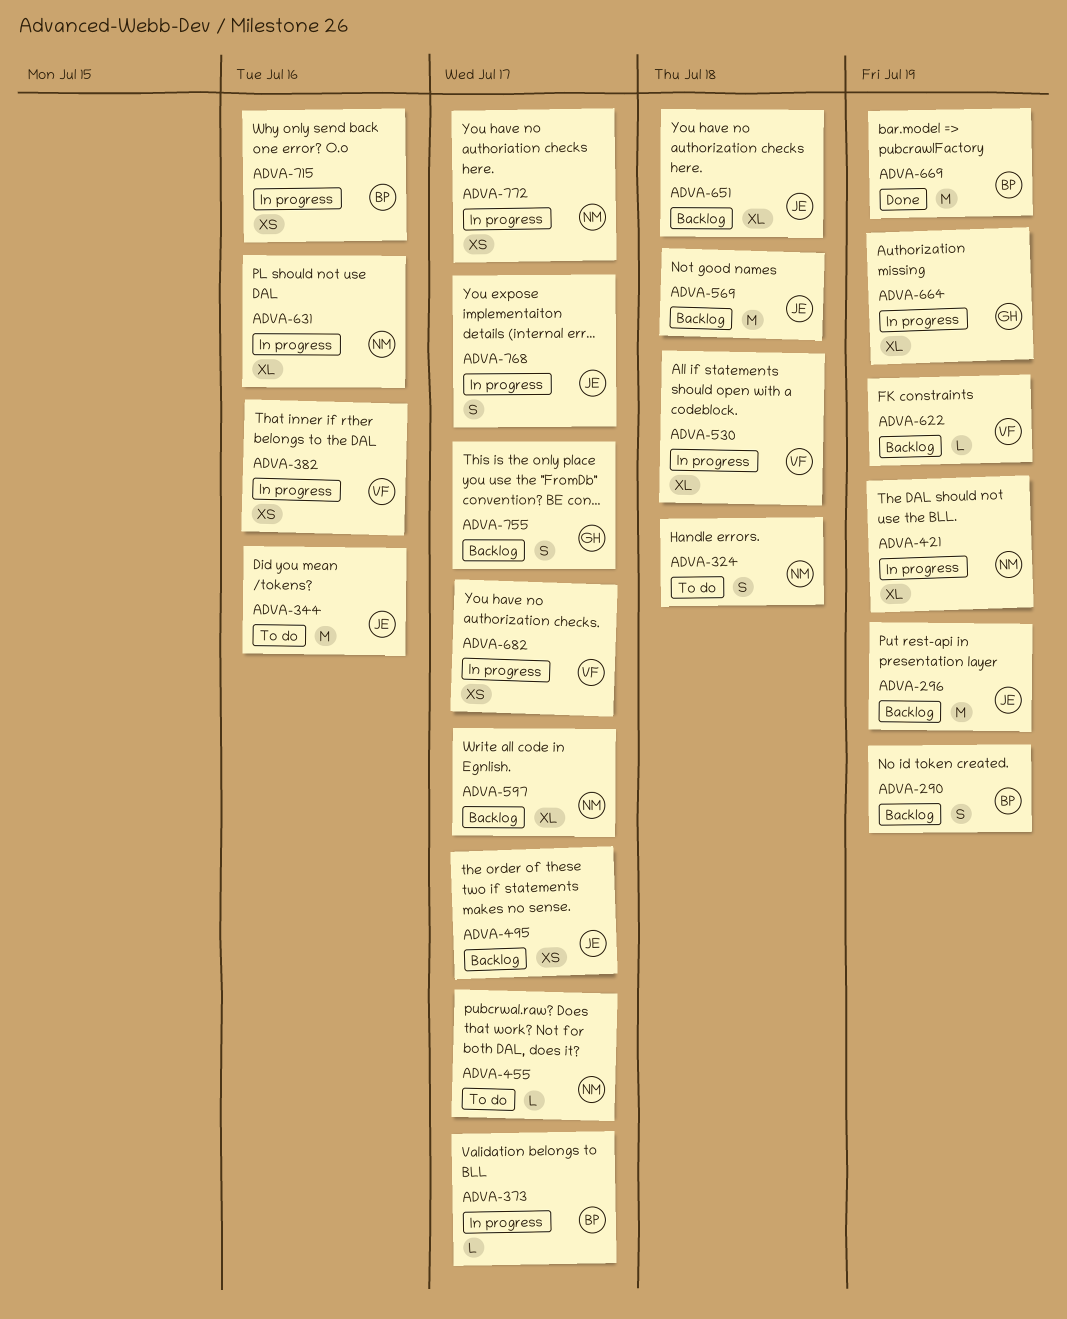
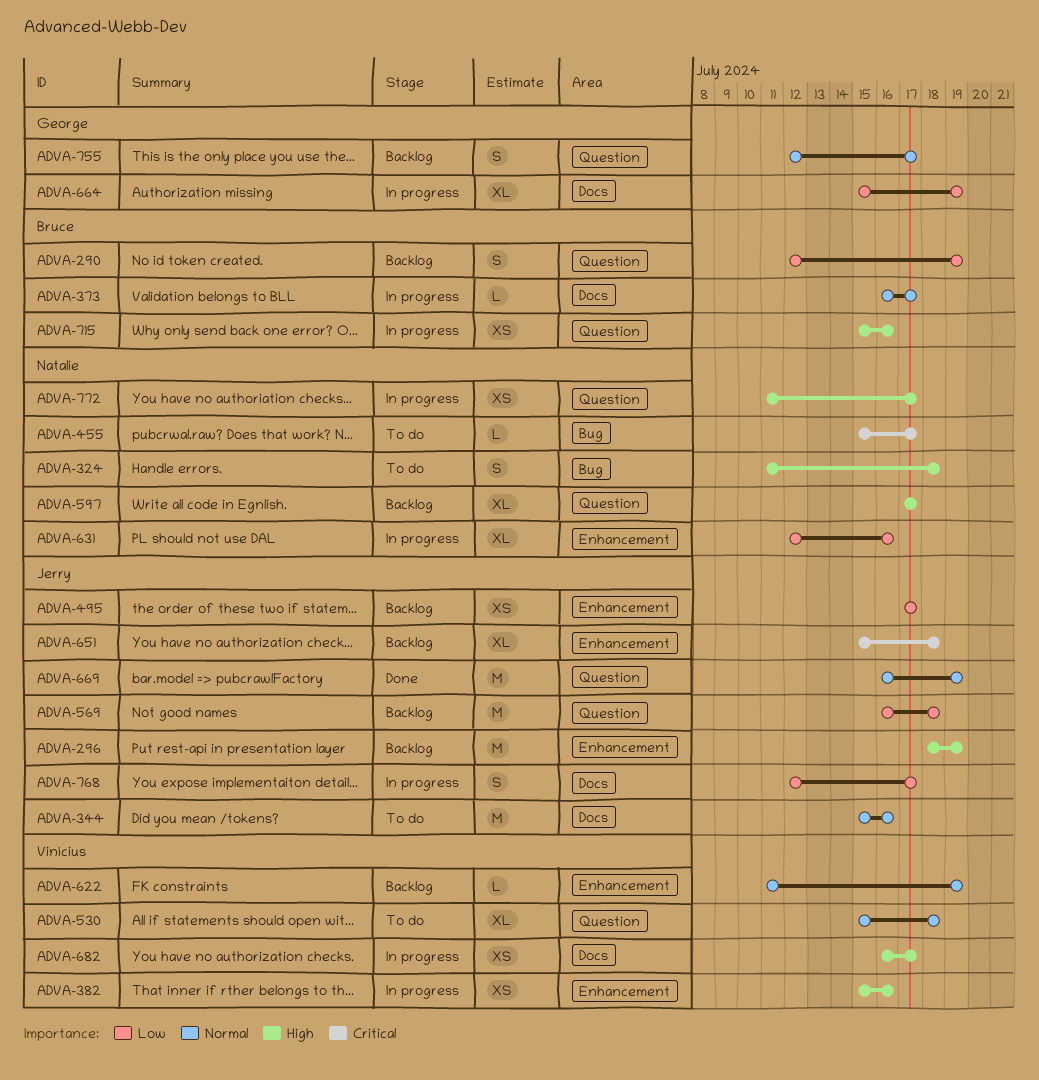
ADVA-421: present -> none
ADVA-530, status: In progress -> To do
ADVA-669, owner: Bruce -> Jerry

